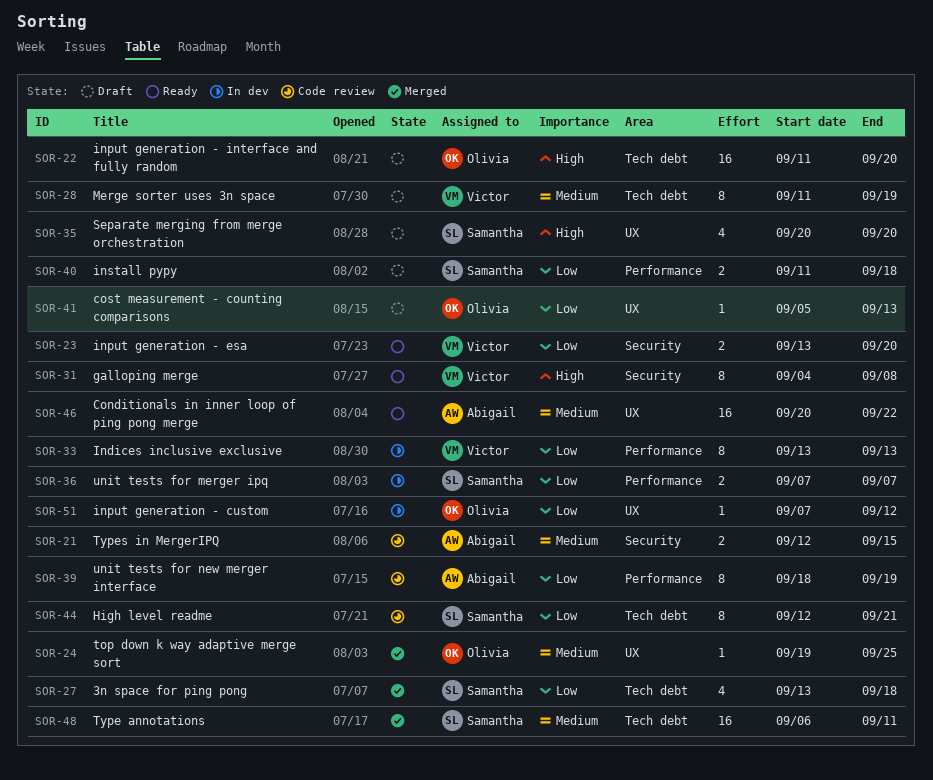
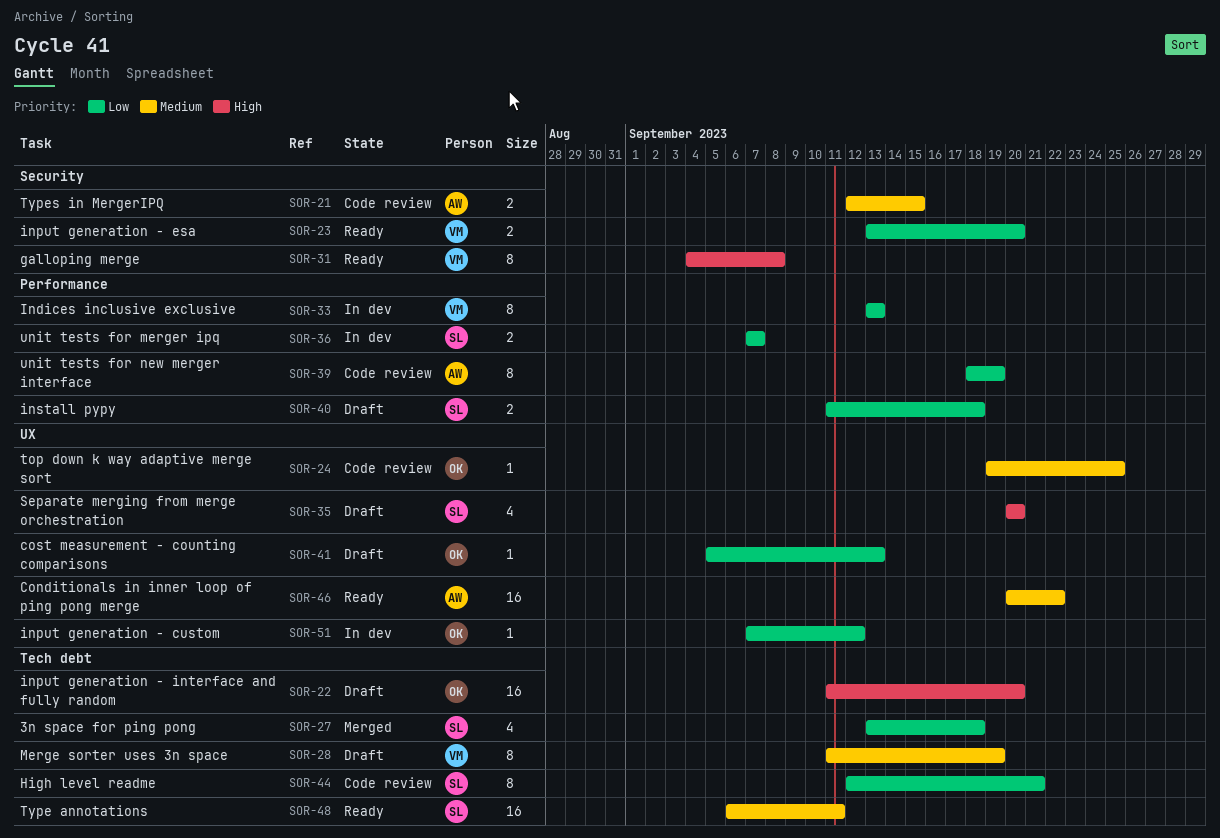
SOR-24, status: Merged -> Code review
SOR-48, status: Merged -> Ready

